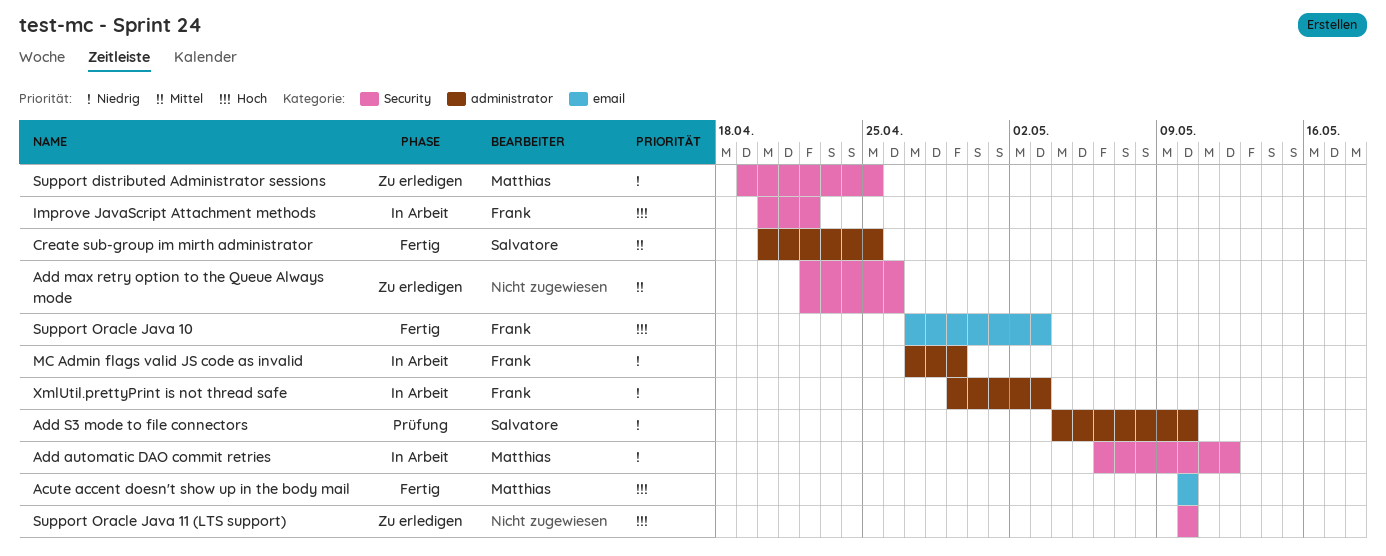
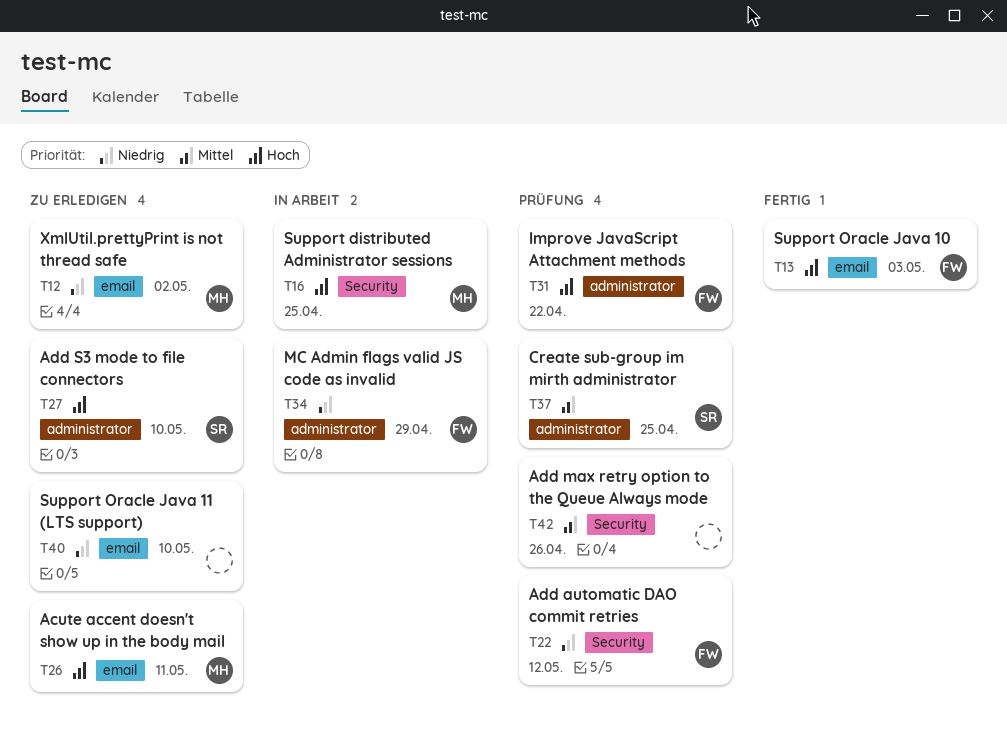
Acute accent doesn't show up in the body mail, status: Fertig -> Zu erledigen
Acute accent doesn't show up in the body mail, due: May 10 -> May 11
Add automatic DAO commit retries, status: In Arbeit -> Prüfung
Add automatic DAO commit retries, owner: Matthias -> Frank
Add max retry option to the Queue Always mode, status: Zu erledigen -> Prüfung
Add S3 mode to file connectors, status: Prüfung -> Zu erledigen
Add S3 mode to file connectors, priority: Niedrig -> Hoch
Create sub-group im mirth administrator, status: Fertig -> Prüfung
Improve JavaScript Attachment methods, status: In Arbeit -> Prüfung
Improve JavaScript Attachment methods, label: Security -> administrator
Support distributed Administrator sessions, status: Zu erledigen -> In Arbeit
Support distributed Administrator sessions, priority: Niedrig -> Hoch
Support Oracle Java 11 (LTS support), priority: Hoch -> Niedrig
Support Oracle Java 11 (LTS support), label: Security -> email
XmlUtil.prettyPrint is not thread safe, status: In Arbeit -> Zu erledigen
XmlUtil.prettyPrint is not thread safe, owner: Frank -> Matthias
XmlUtil.prettyPrint is not thread safe, label: administrator -> email
XmlUtil.prettyPrint is not thread safe, due: May 3 -> May 2

